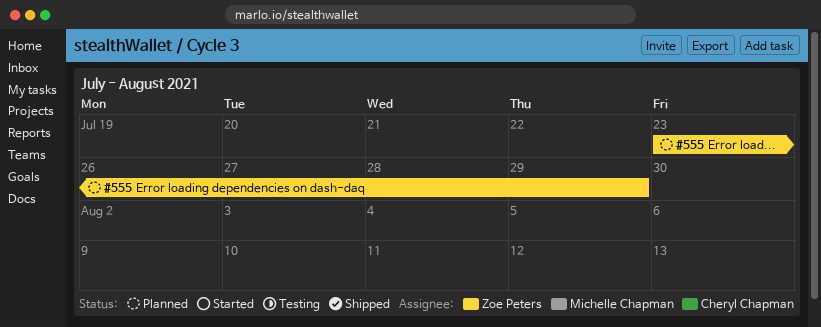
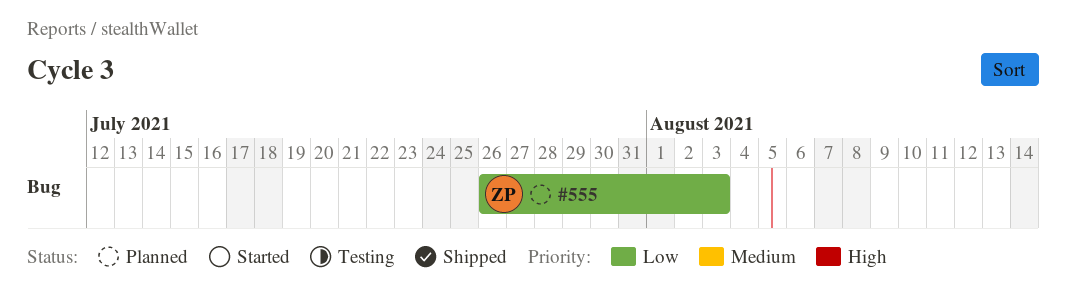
#555, start: Jul 23 -> Jul 26
#555, due: Jul 29 -> Aug 3

